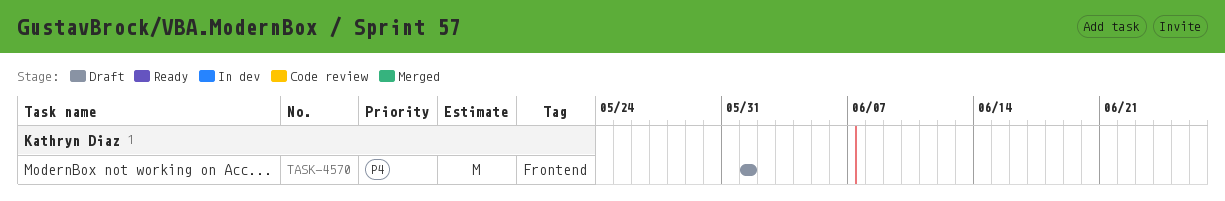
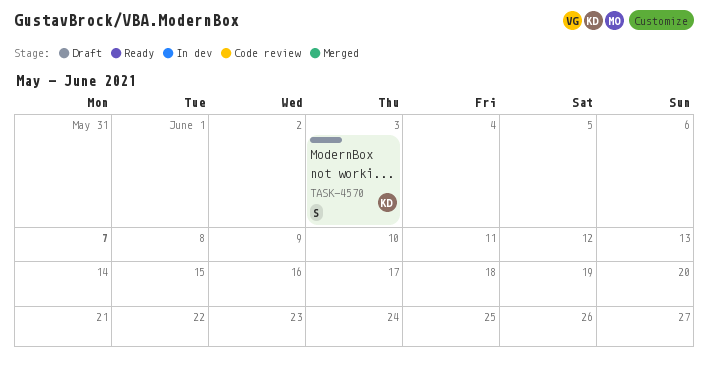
TASK-4570, estimate: M -> S
TASK-4570, due: Jun 1 -> Jun 3

